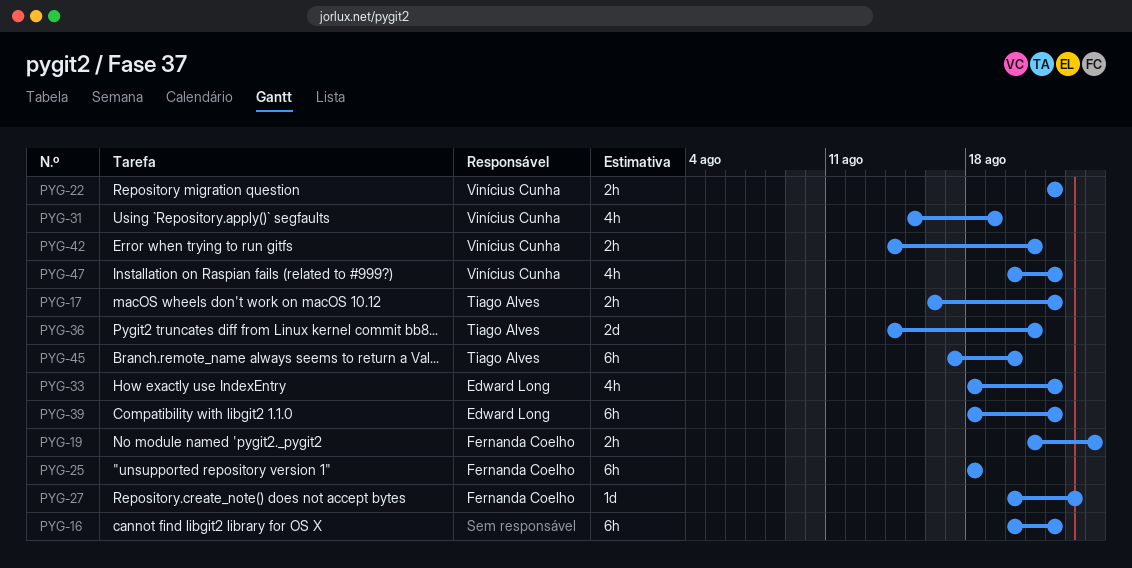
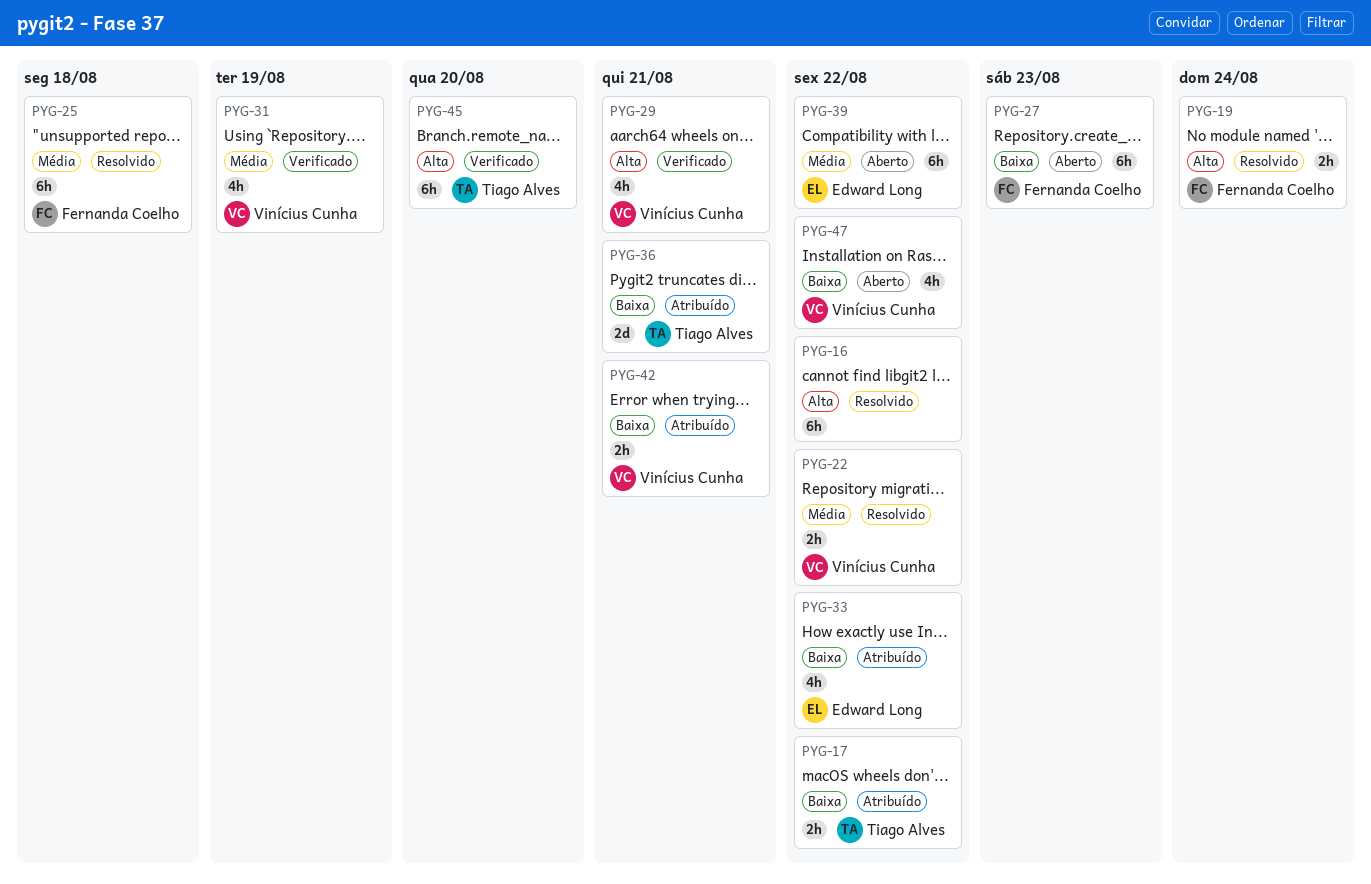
PYG-27, estimate: 1d -> 6h
PYG-29: none -> present

